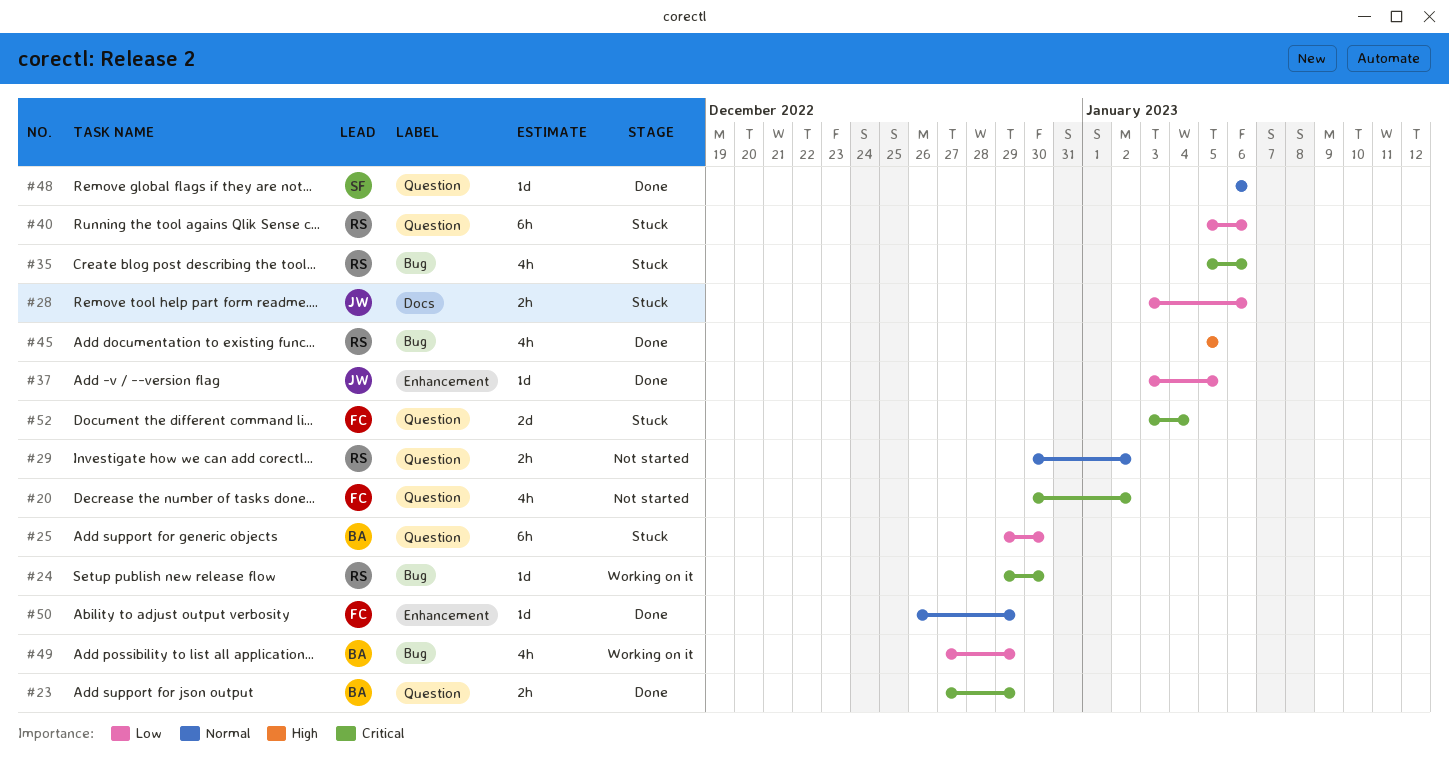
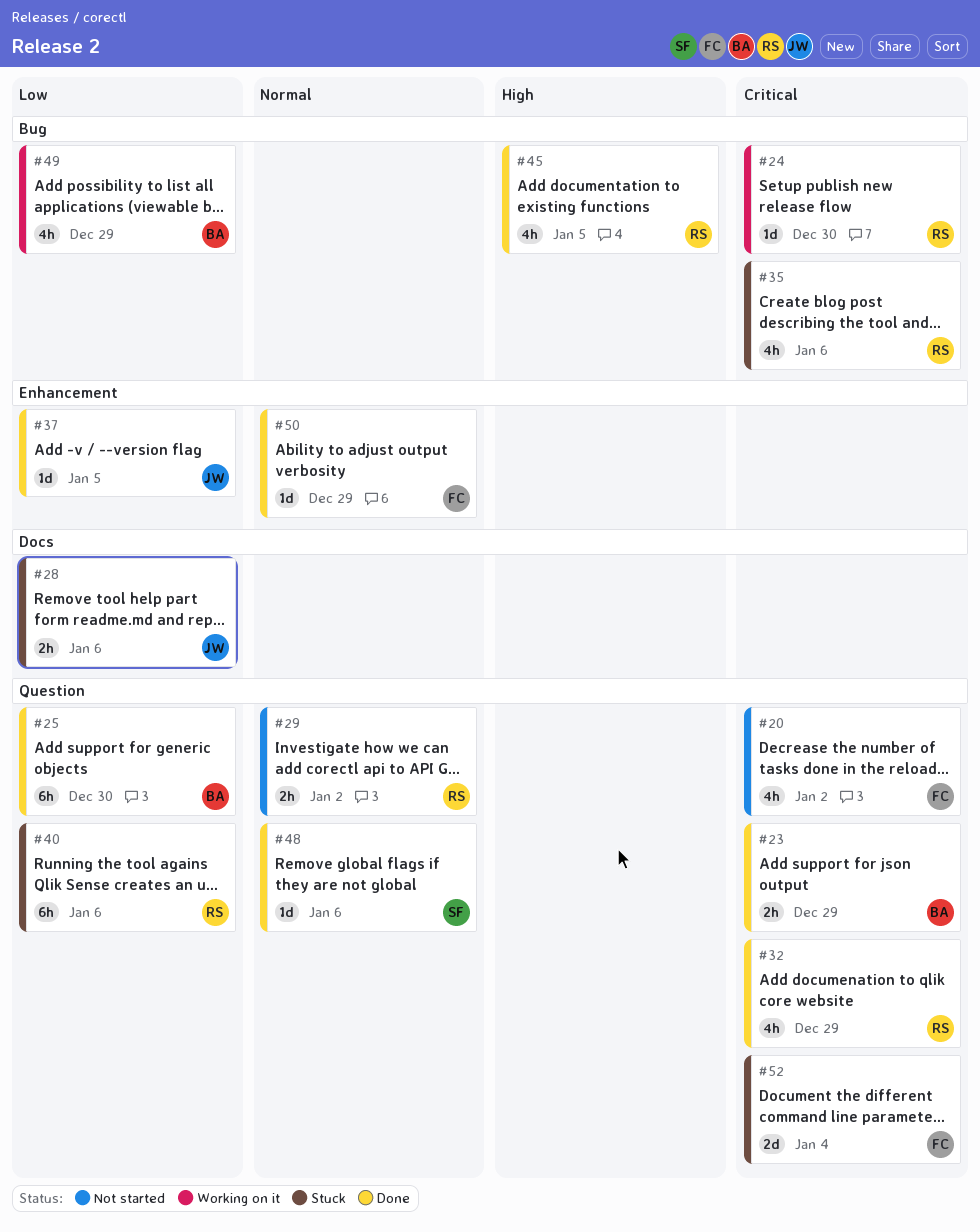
#25, status: Stuck -> Done
#32: none -> present

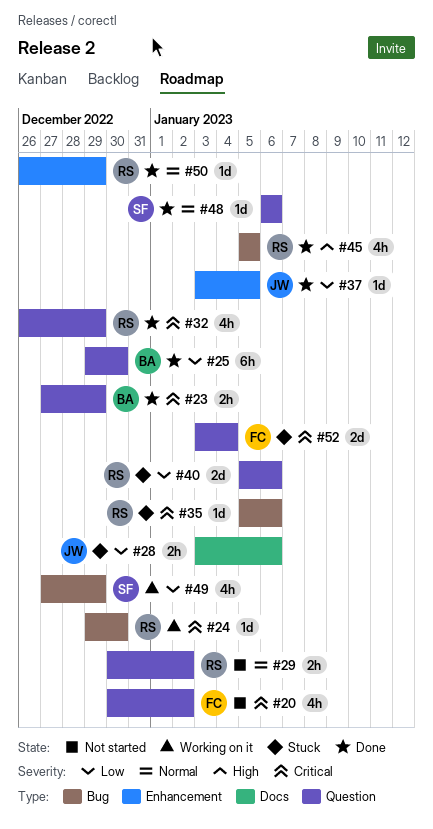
#35, estimate: 4h -> 1d
#40, estimate: 6h -> 2d
#49, owner: BA -> SF
#50, owner: FC -> RS

